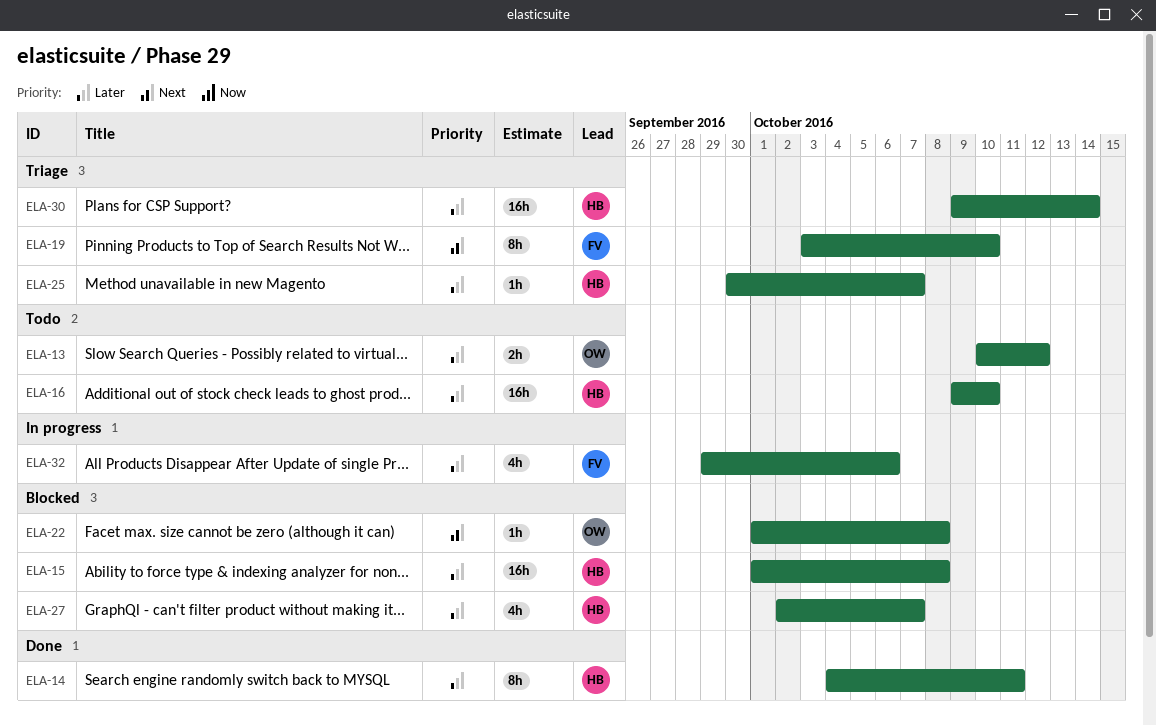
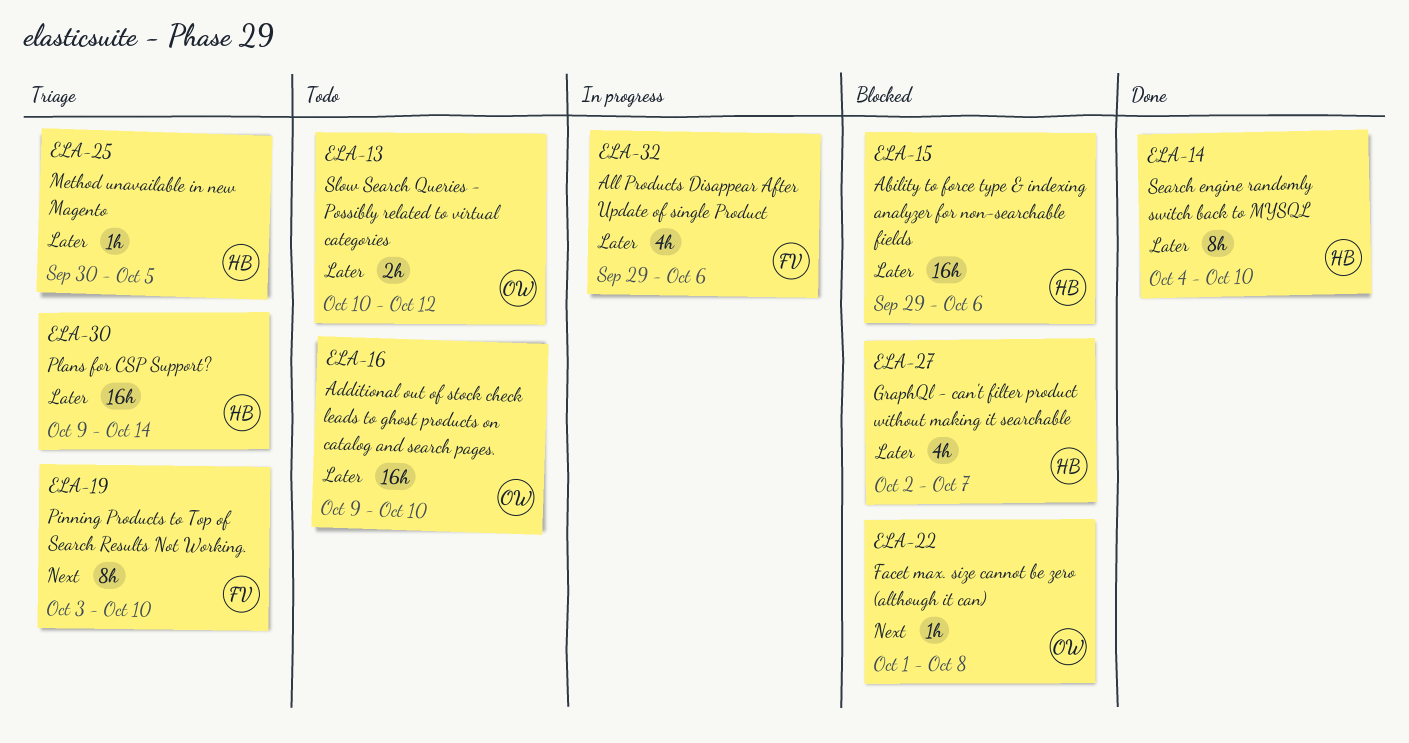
ELA-14, due: Oct 11 -> Oct 10
ELA-15, start: Oct 1 -> Sep 29
ELA-15, due: Oct 8 -> Oct 6
ELA-16, owner: HB -> OW
ELA-25, due: Oct 7 -> Oct 5

